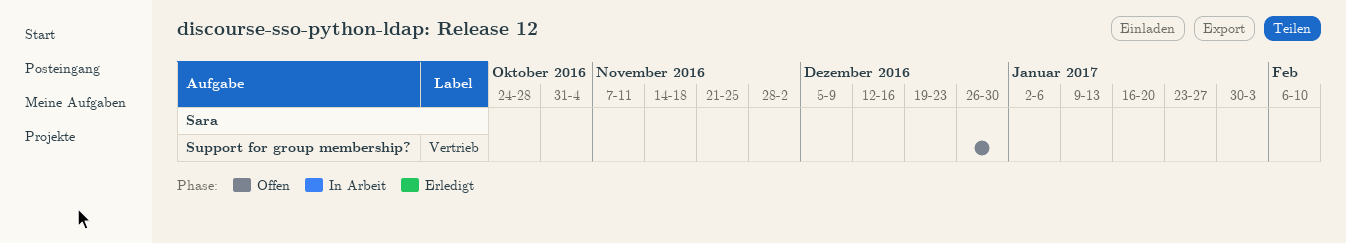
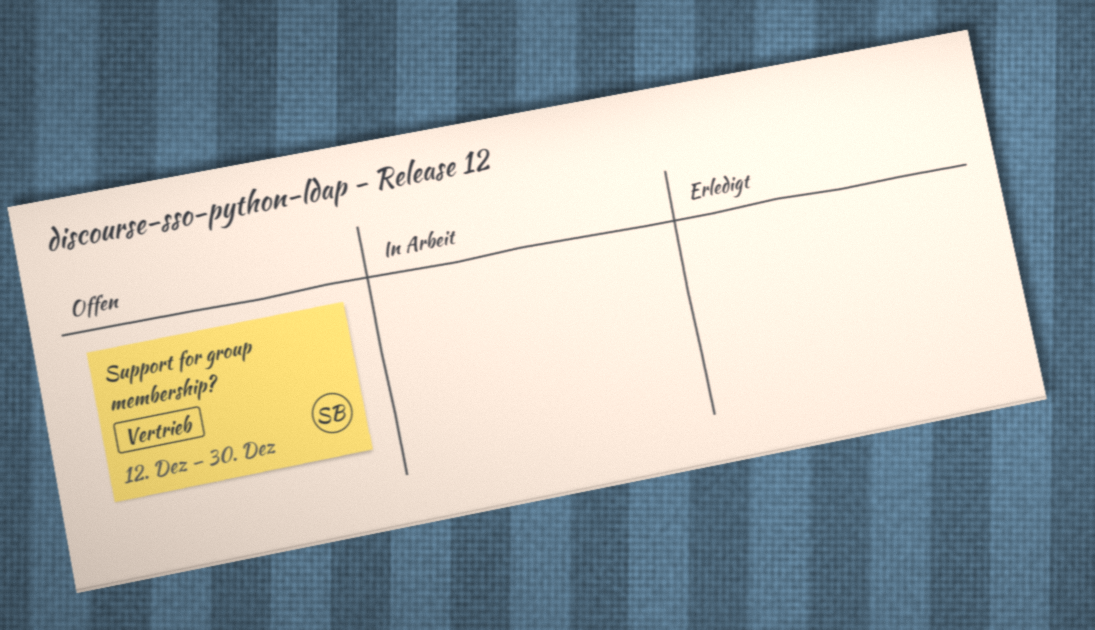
Support for group membership?, start: Dec 26 -> Dec 12

